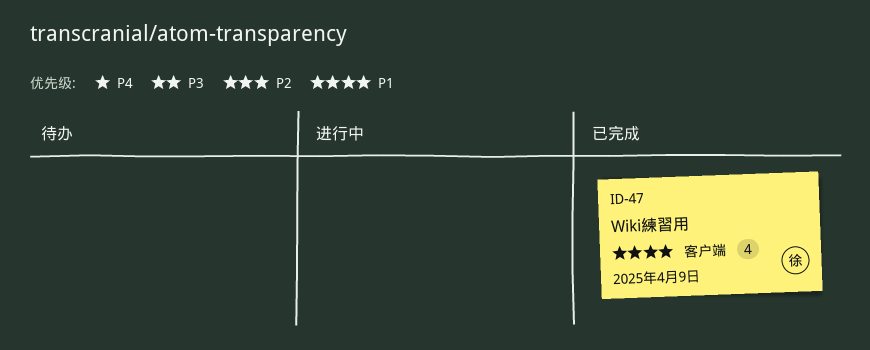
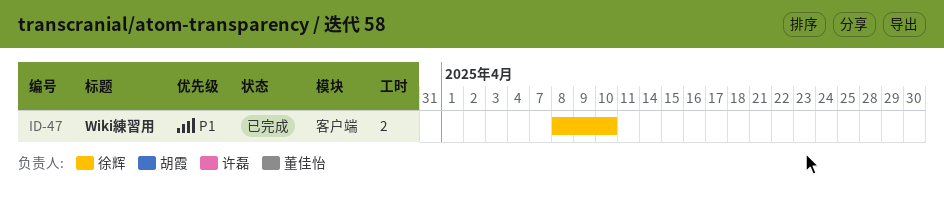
ID-47, estimate: 4 -> 2
ID-47, due: Apr 9 -> Apr 10

